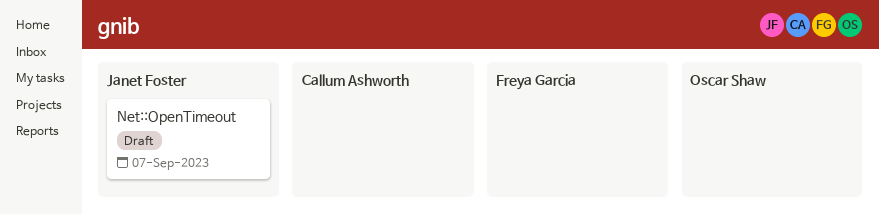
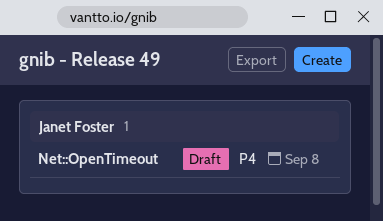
Net::OpenTimeout, due: Sep 7 -> Sep 8

